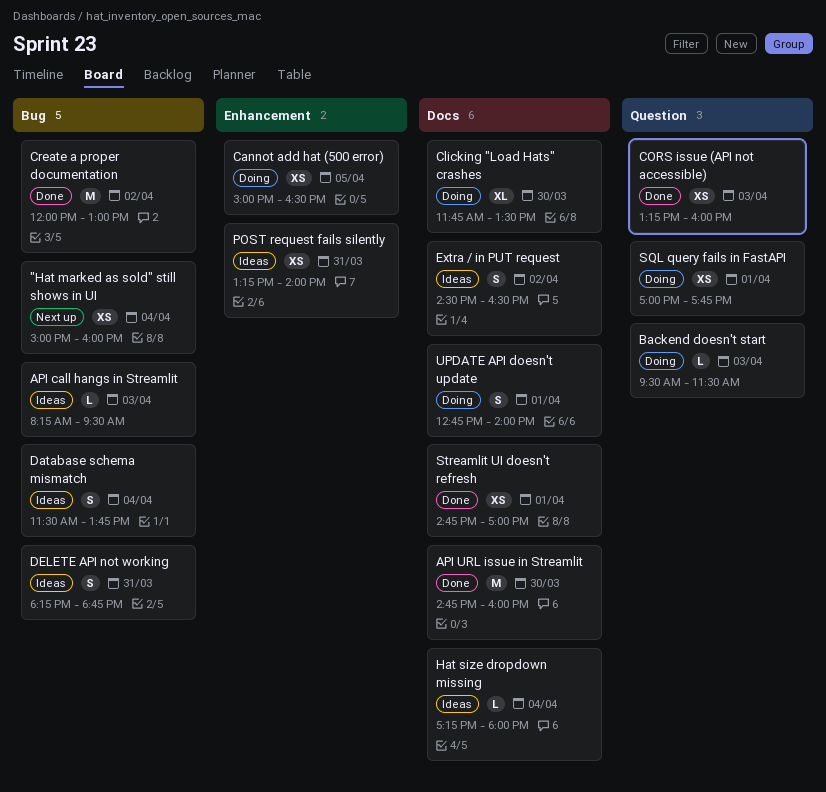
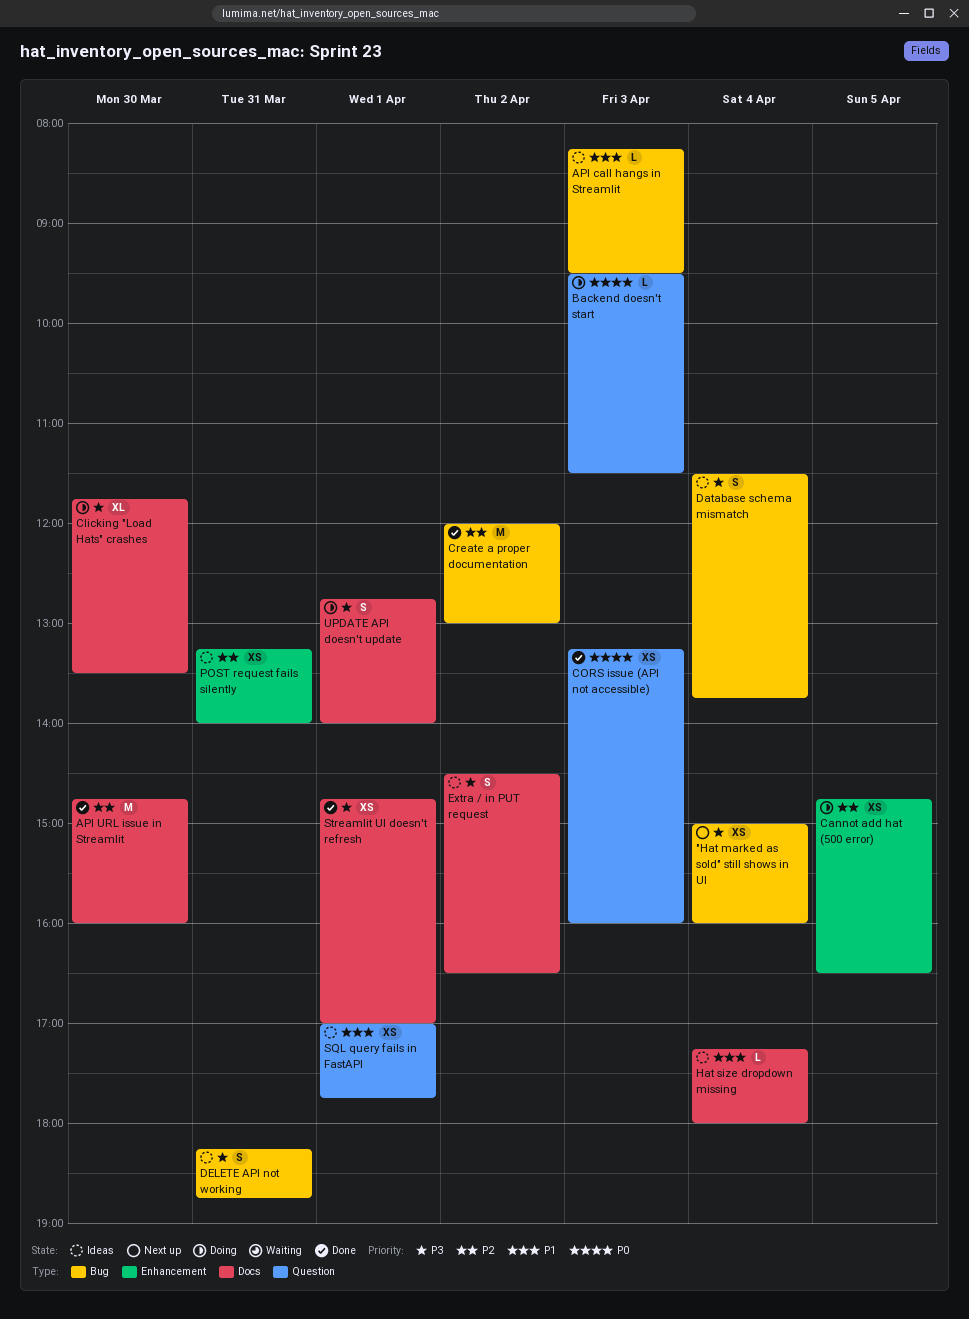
Cannot add hat (500 error), begins: 15:00 -> 14:45
SQL query fails in FastAPI, status: Doing -> Ideas

